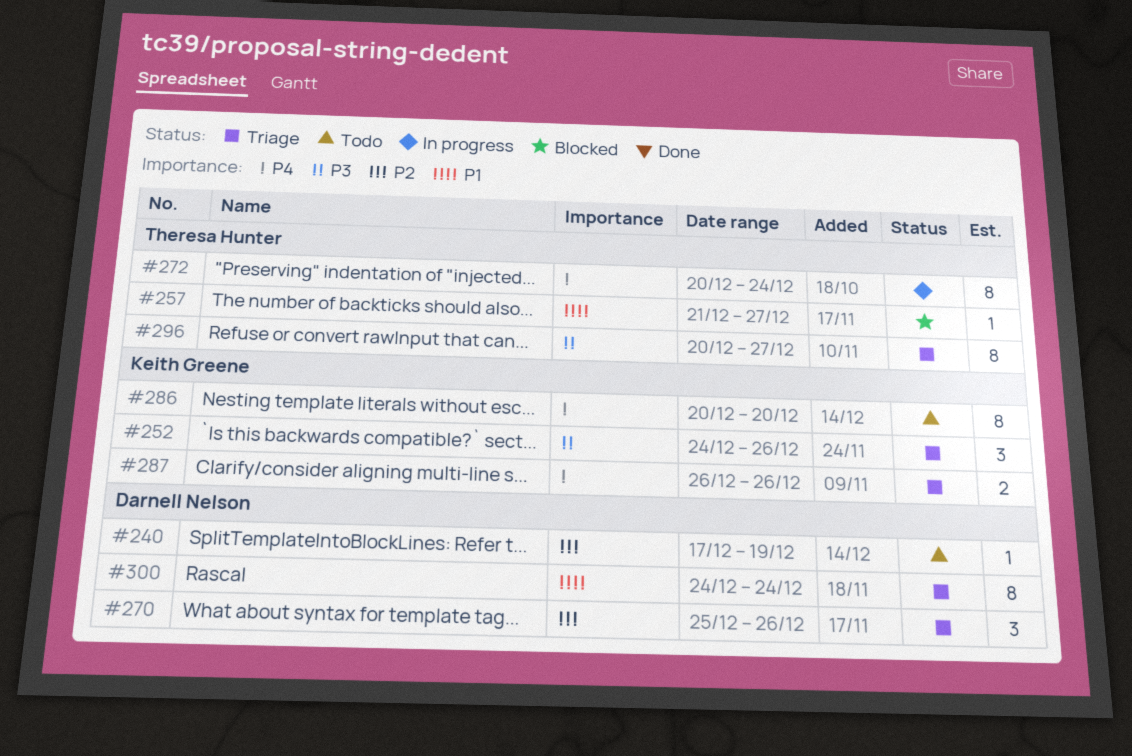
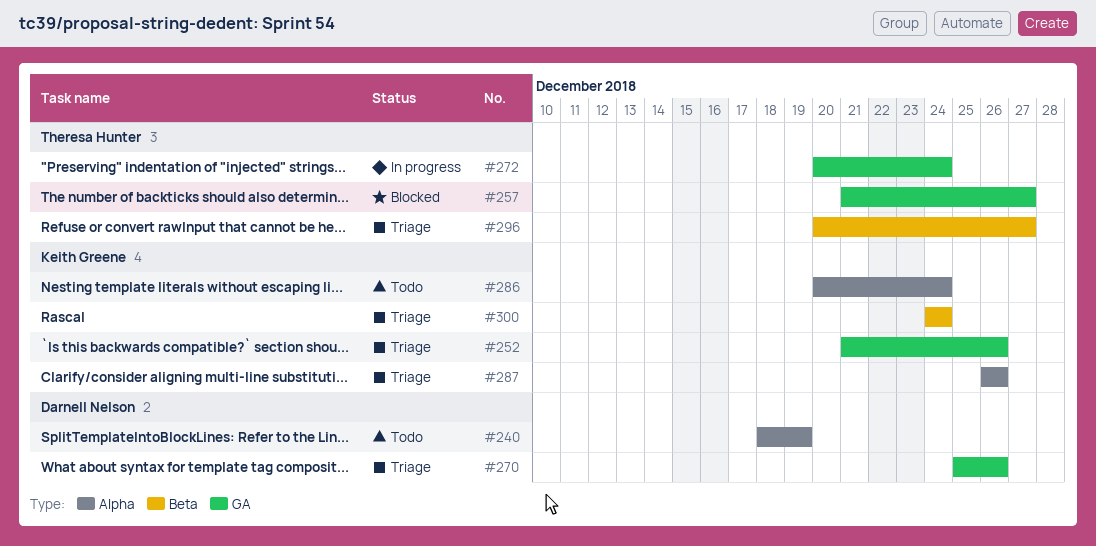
#240, start: Dec 17 -> Dec 18
#252, start: Dec 24 -> Dec 21
#286, due: Dec 20 -> Dec 24
#300, owner: Darnell Nelson -> Keith Greene

